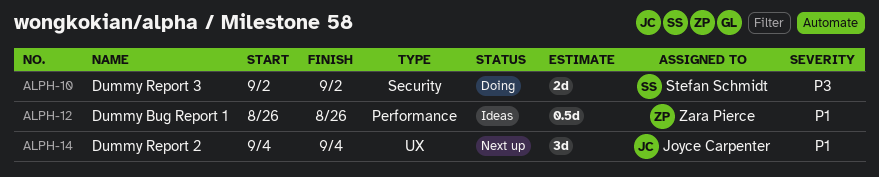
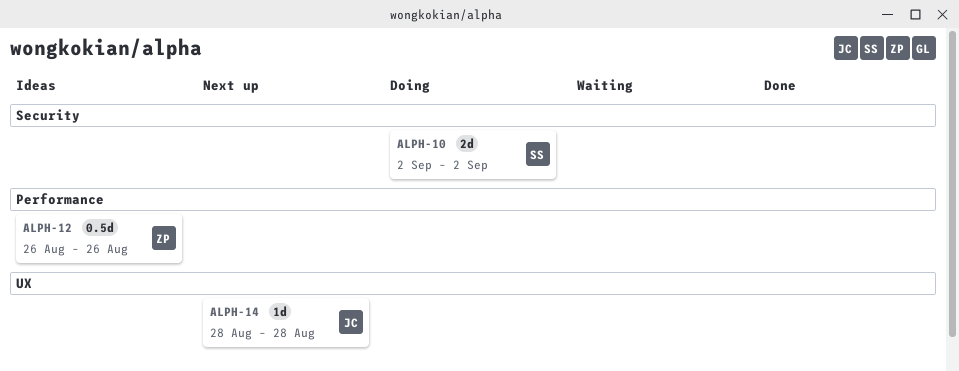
ALPH-14, estimate: 3d -> 1d
ALPH-14, start: Sep 4 -> Aug 28
ALPH-14, due: Sep 4 -> Aug 28

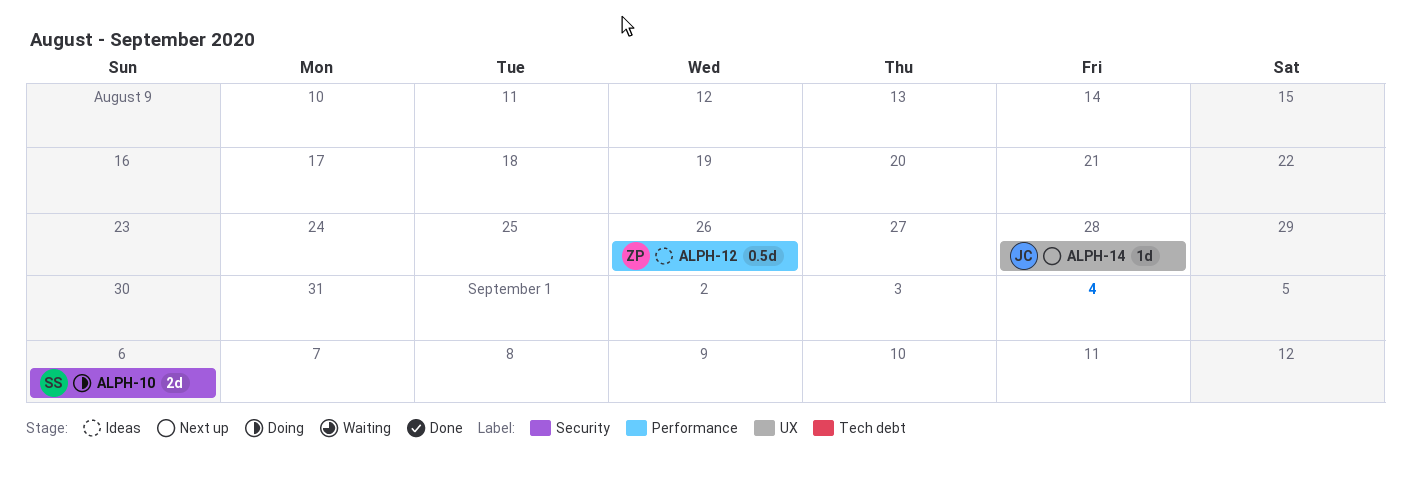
ALPH-10, start: Sep 2 -> Sep 6
ALPH-10, due: Sep 2 -> Sep 6

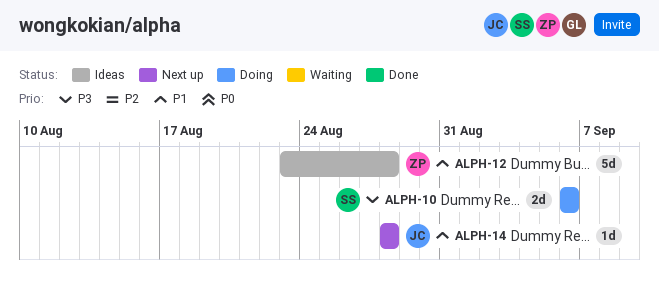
ALPH-12, estimate: 0.5d -> 5d
ALPH-12, start: Aug 26 -> Aug 23
ALPH-12, due: Aug 26 -> Aug 28

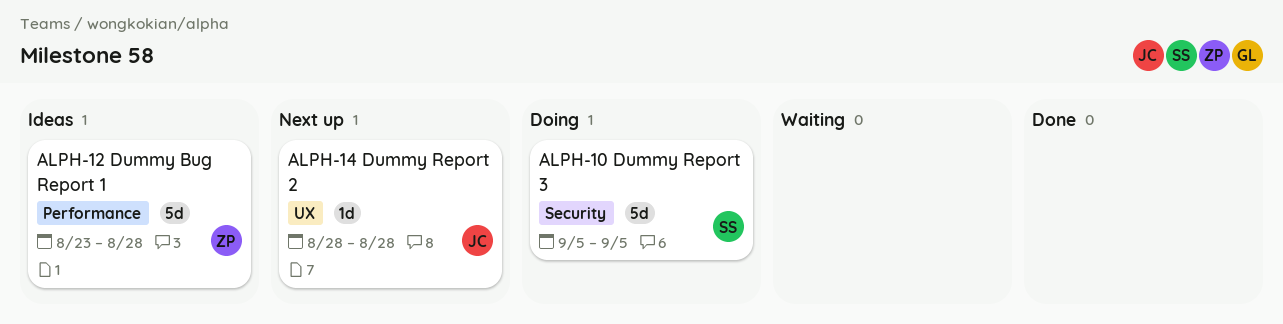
ALPH-10, estimate: 2d -> 5d
ALPH-10, start: Sep 6 -> Sep 5
ALPH-10, due: Sep 6 -> Sep 5

